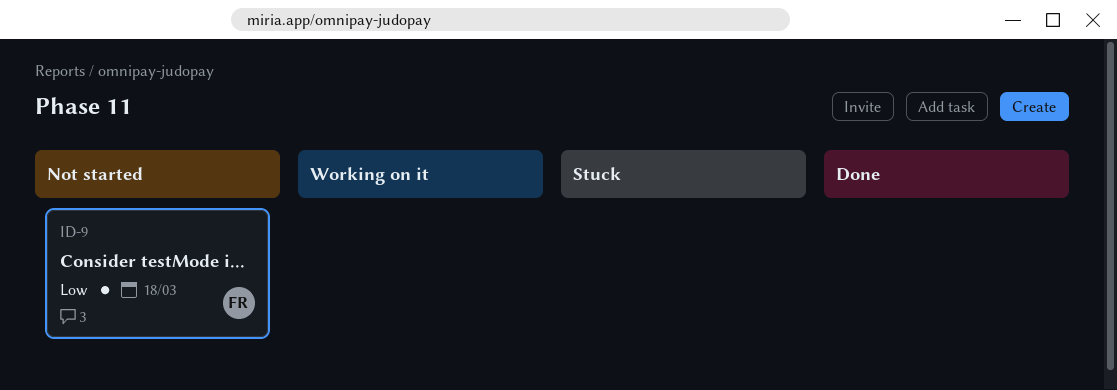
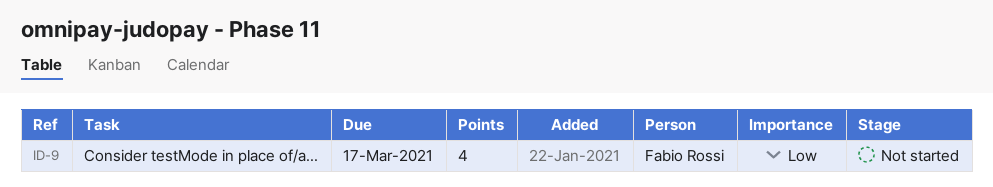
ID-9, estimate: 1 -> 4
ID-9, due: Mar 18 -> Mar 17

